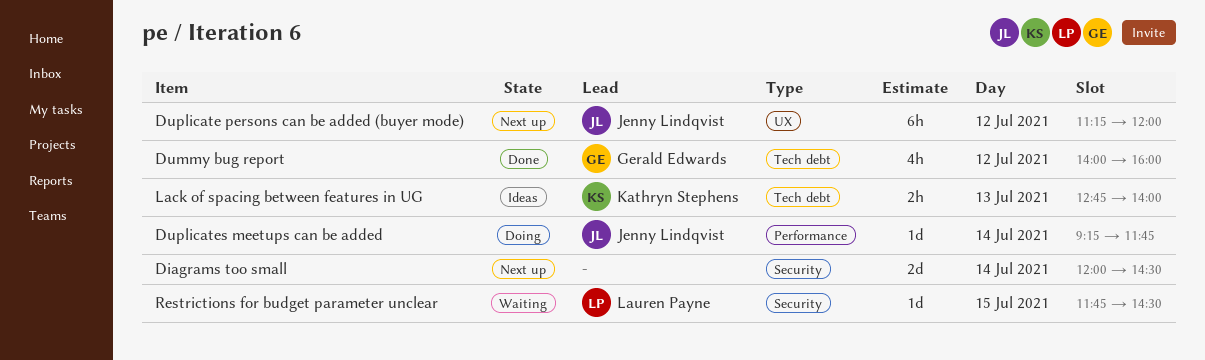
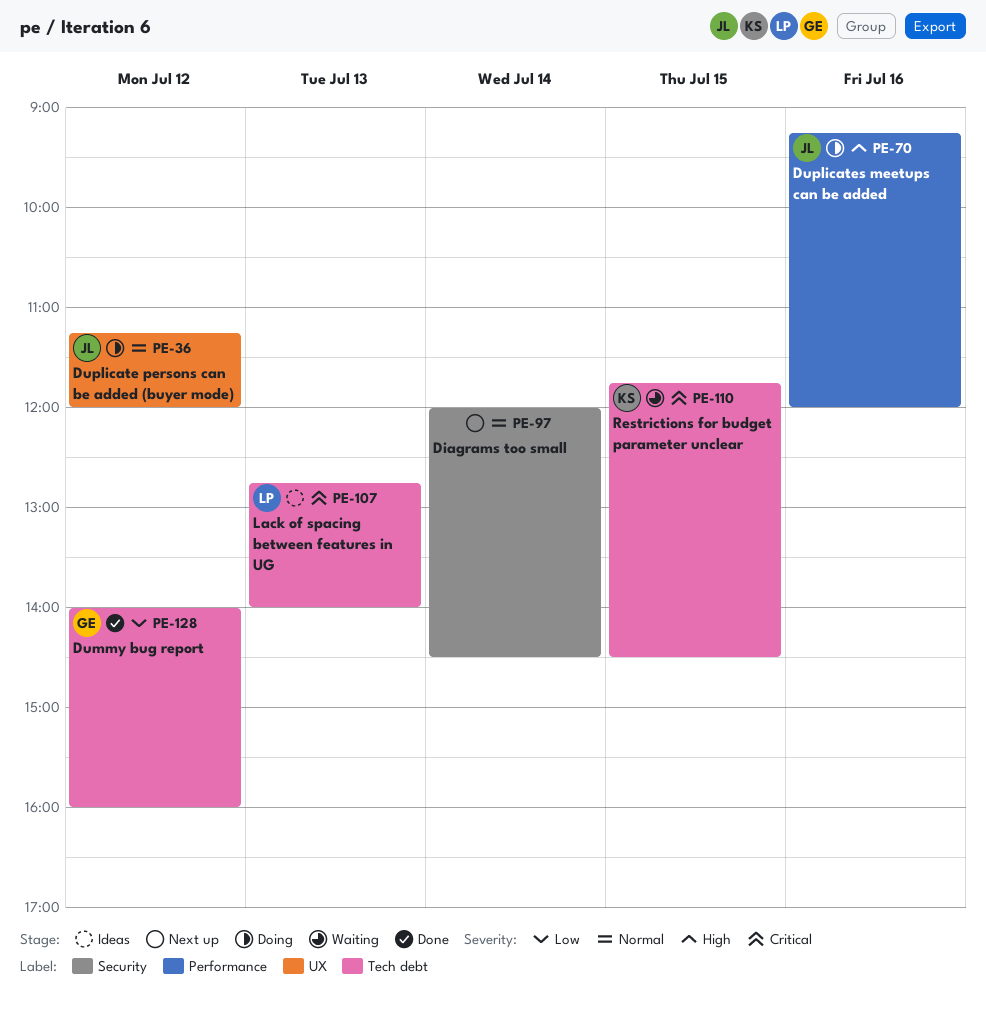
Duplicate persons can be added (buyer mode), status: Next up -> Doing
Duplicates meetups can be added, day: Jul 14 -> Jul 16
Duplicates meetups can be added, ends: 11:45 -> 12:00
Lack of spacing between features in UG, owner: Kathryn Stephens -> Lauren Payne
Restrictions for budget parameter unclear, owner: Lauren Payne -> Kathryn Stephens
Restrictions for budget parameter unclear, label: Security -> Tech debt

